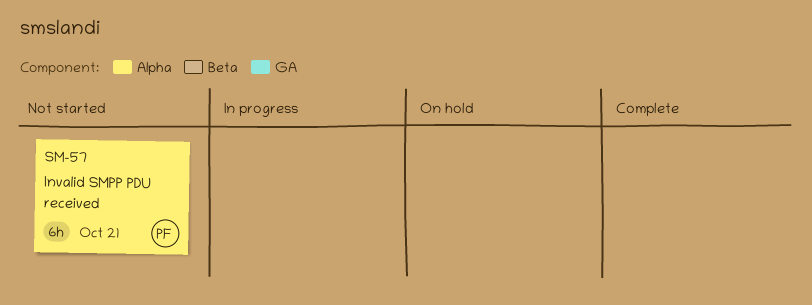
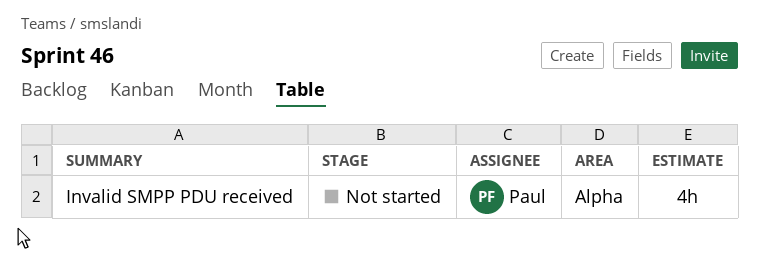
Invalid SMPP PDU received, estimate: 6h -> 4h

